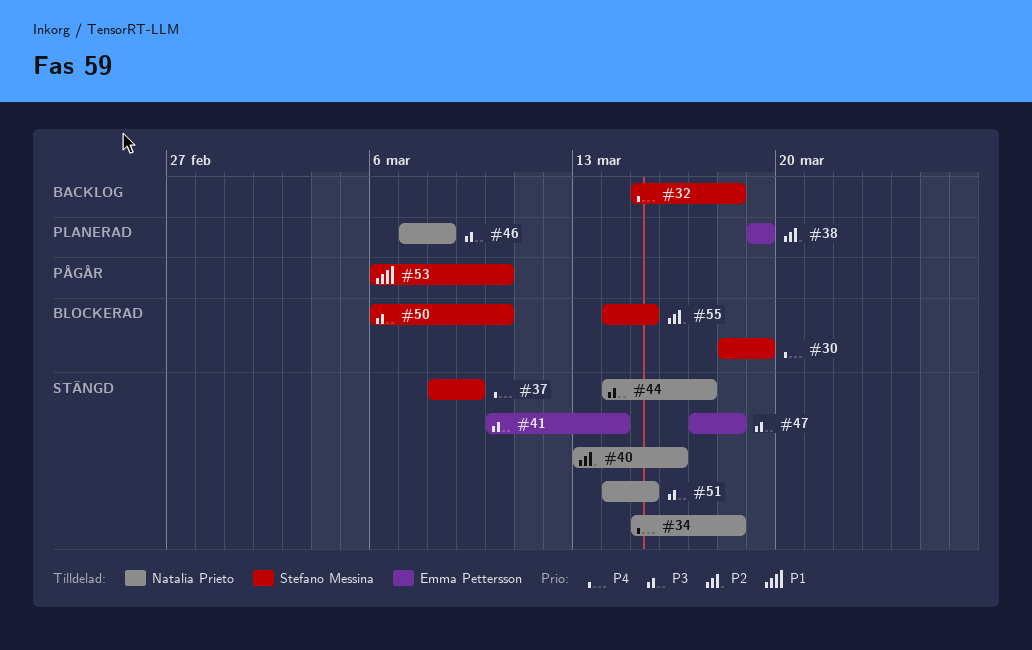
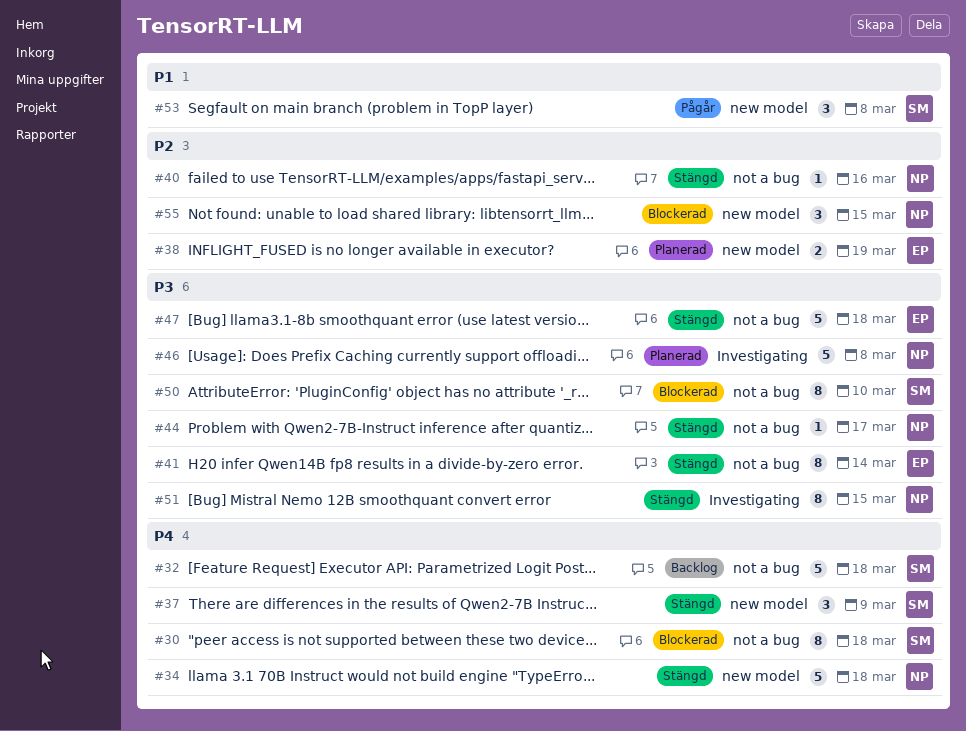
#30, due: Mar 19 -> Mar 18
#53, due: Mar 10 -> Mar 8
#55, owner: Stefano Messina -> Natalia Prieto

